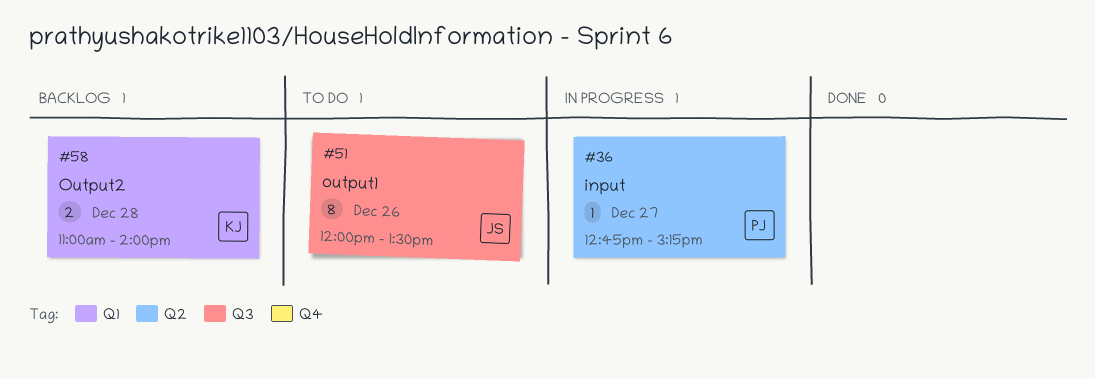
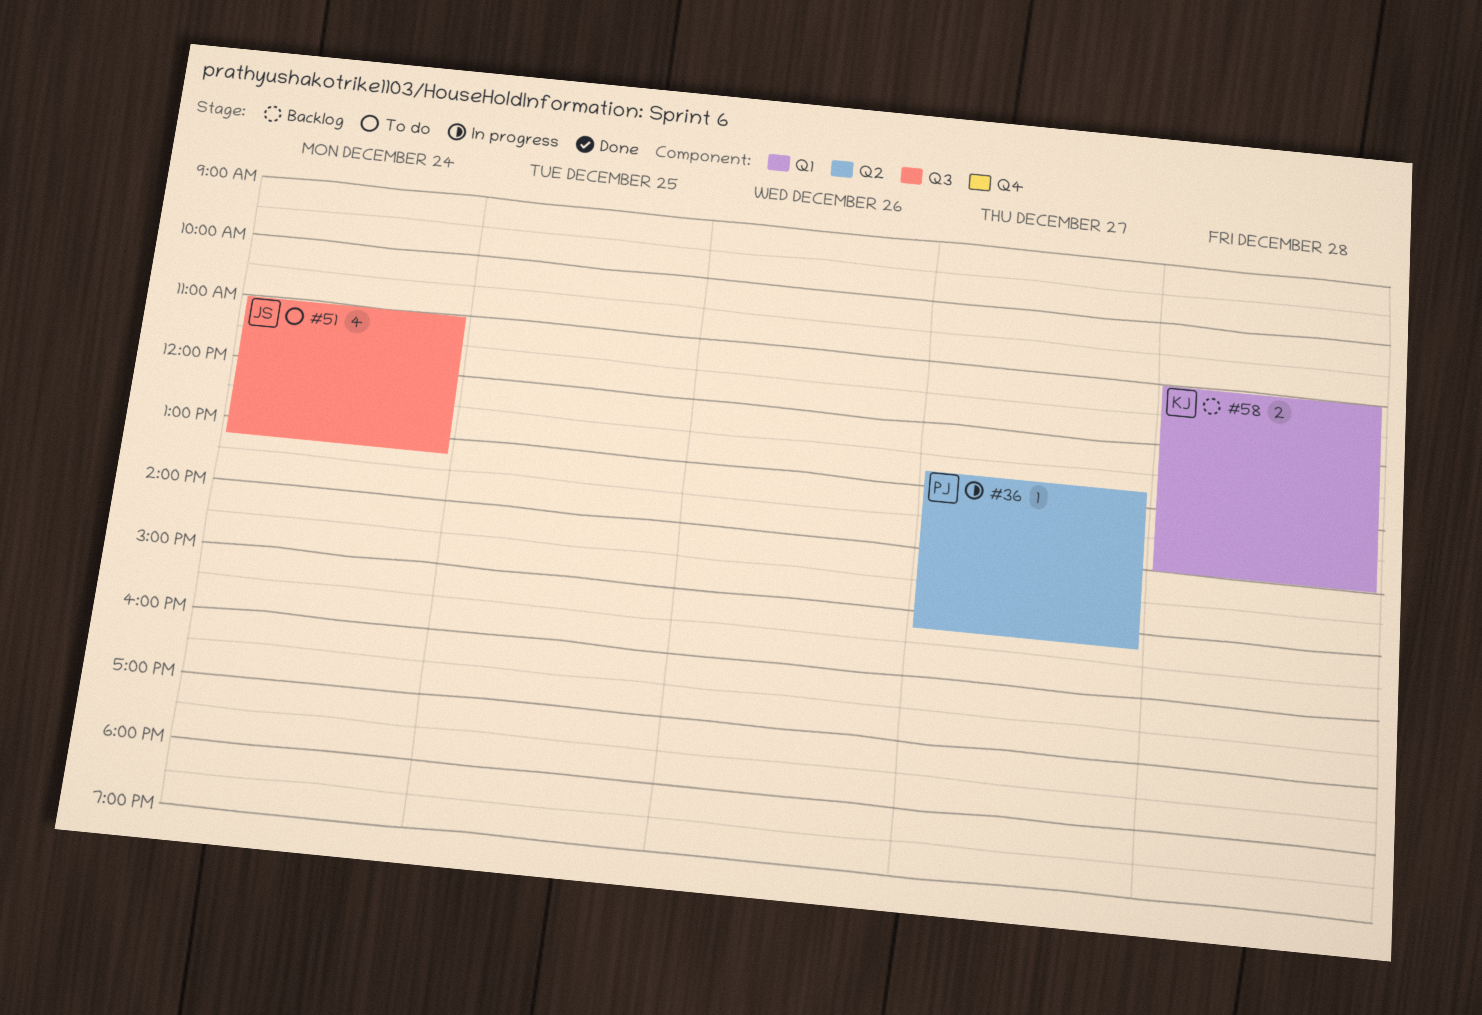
#51, estimate: 8 -> 4
#51, day: Dec 26 -> Dec 24
#51, begins: 12:00 -> 11:00
#51, ends: 13:30 -> 13:15

